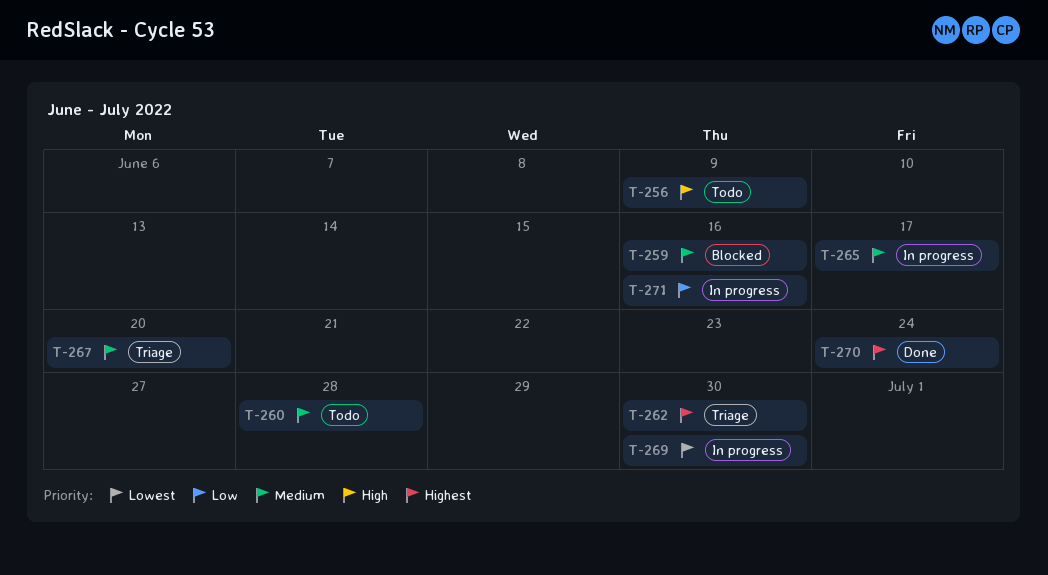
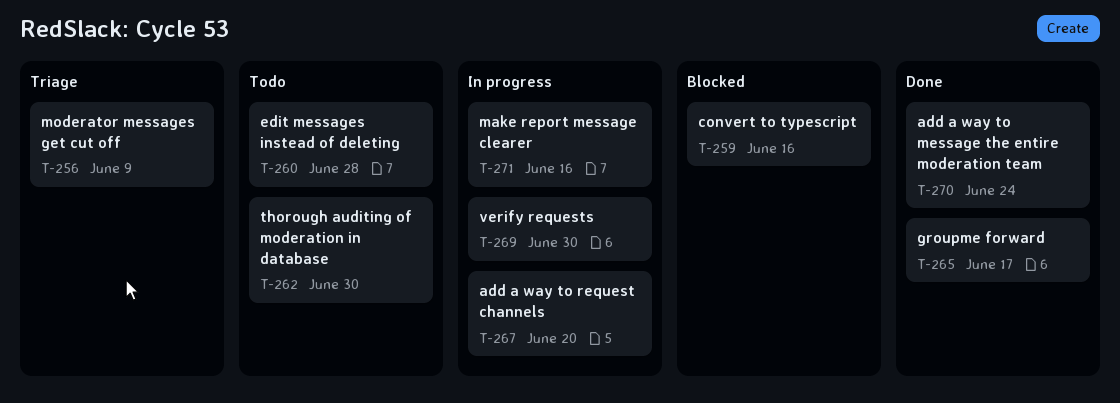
T-256, status: Todo -> Triage
T-262, status: Triage -> Todo
T-265, status: In progress -> Done
T-267, status: Triage -> In progress

